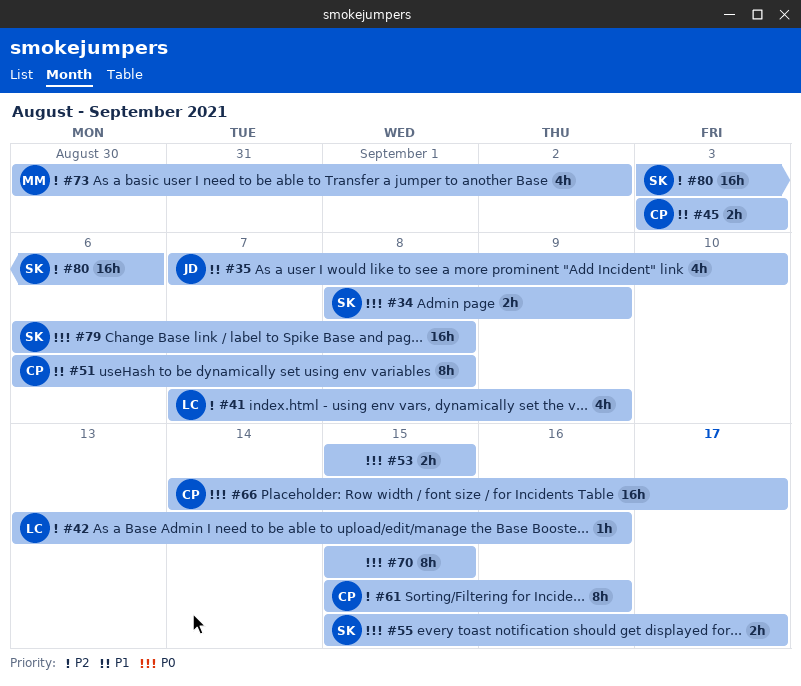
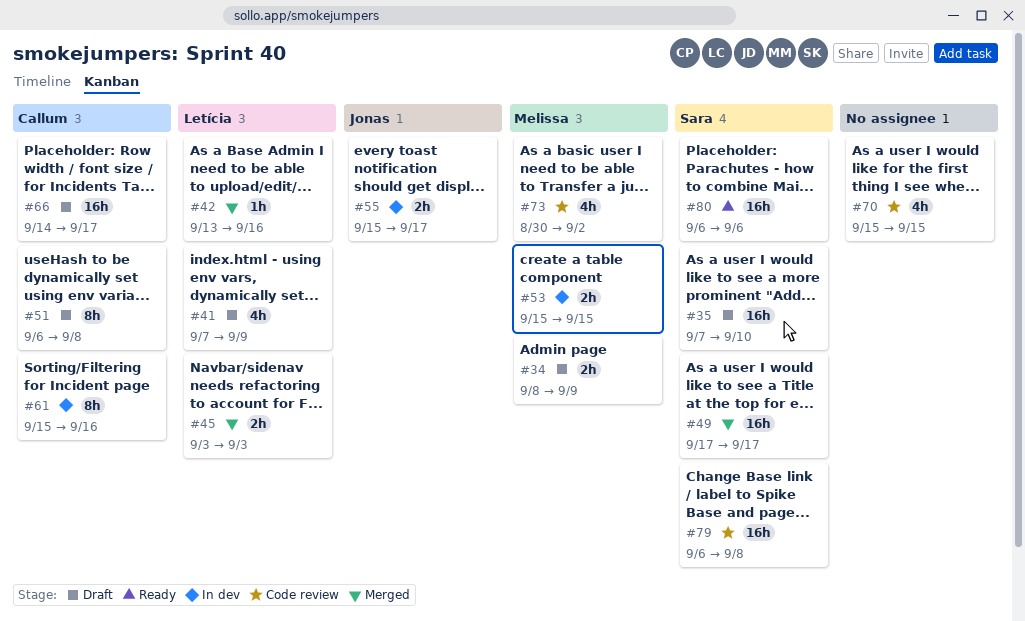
#34, owner: Sara -> Melissa
#35, owner: Jonas -> Sara
#35, estimate: 4h -> 16h
#45, owner: Callum -> Letícia
#49: none -> present
#53, owner: none -> Melissa
#55, owner: Sara -> Jonas
#70, estimate: 8h -> 4h
#80, start: Sep 3 -> Sep 6

